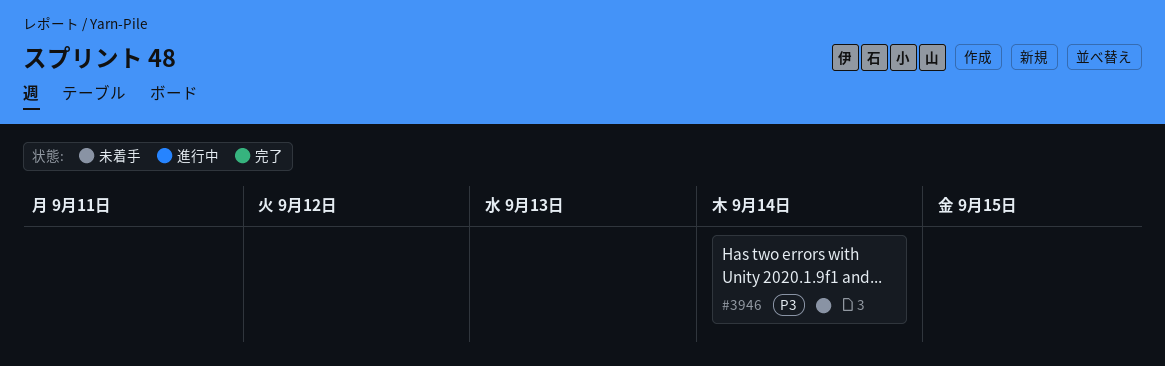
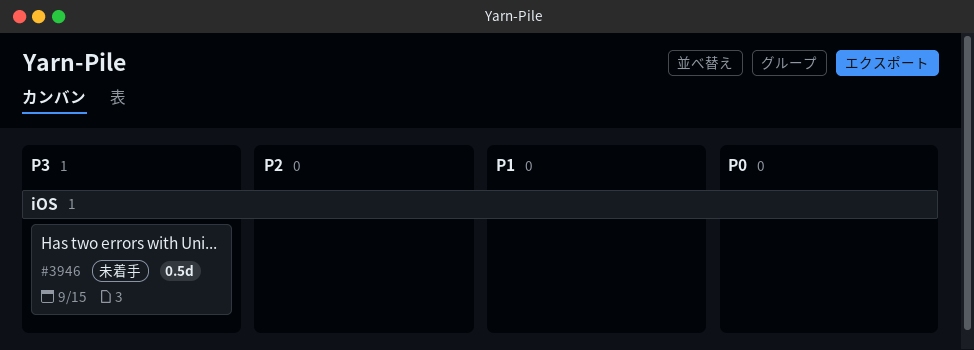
#3946, due: Sep 14 -> Sep 15

